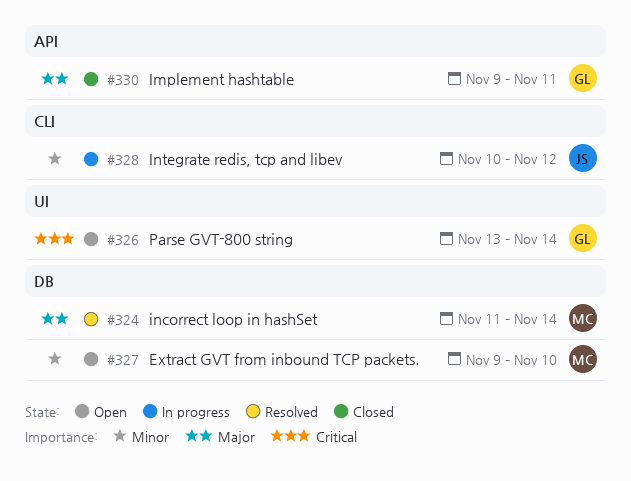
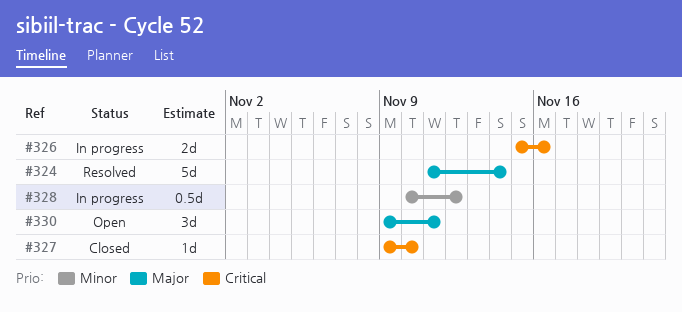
#326, status: Open -> In progress
#326, start: Nov 13 -> Nov 15
#326, due: Nov 14 -> Nov 16
#327, status: Open -> Closed
#327, priority: Minor -> Critical
#330, status: Closed -> Open

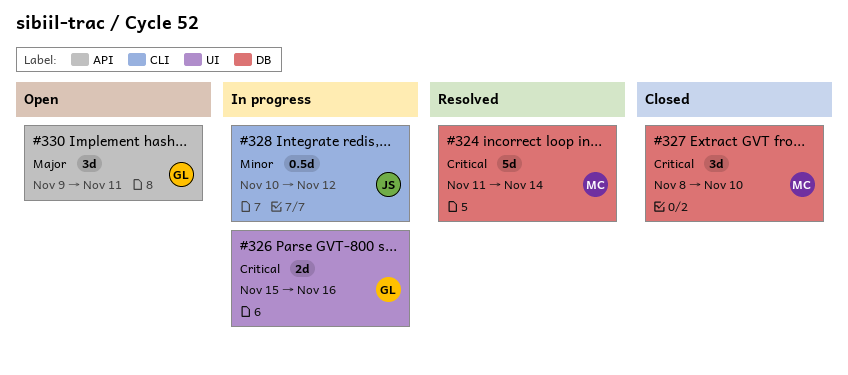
#324, priority: Major -> Critical
#327, estimate: 1d -> 3d
#327, start: Nov 9 -> Nov 8

